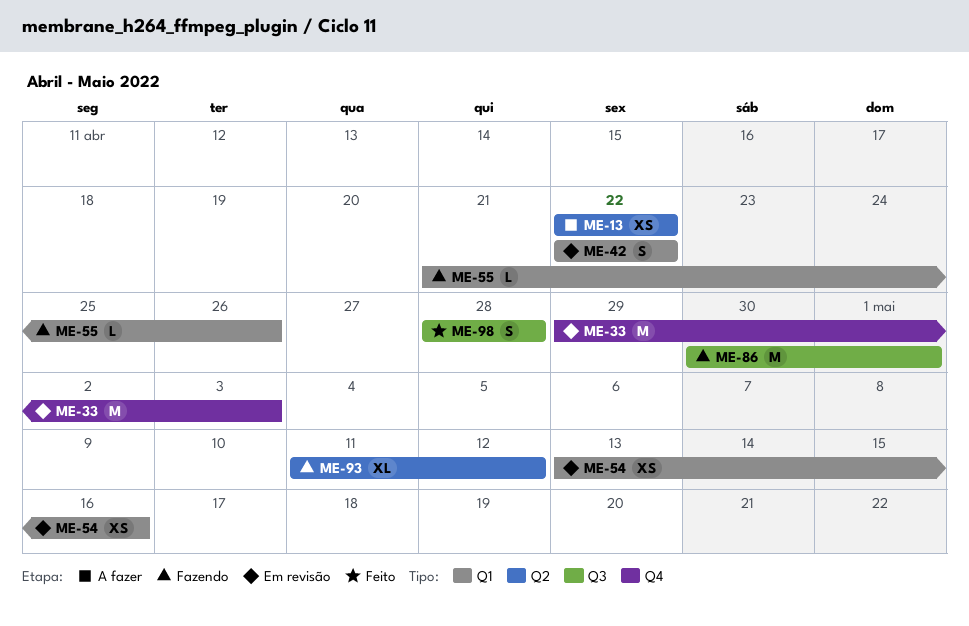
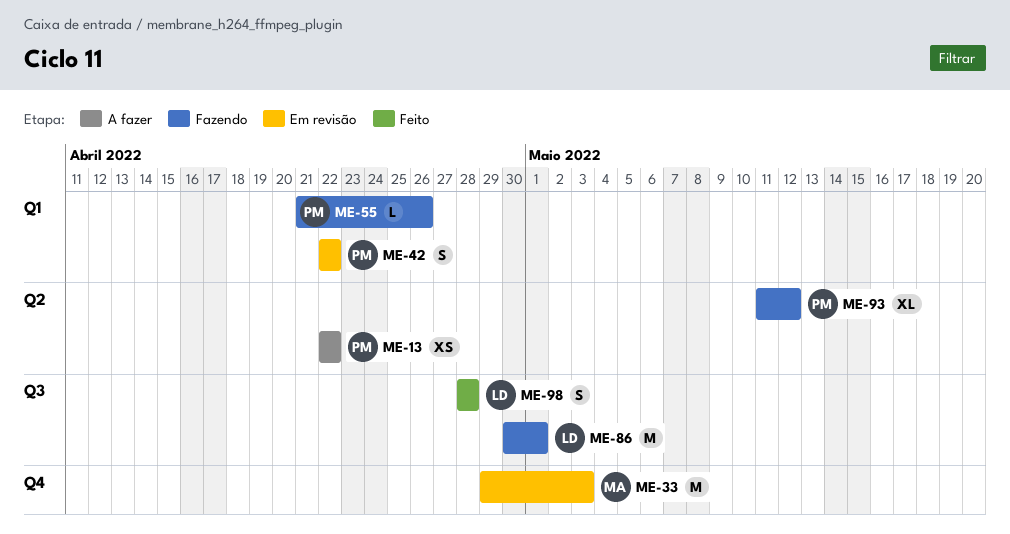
ME-54: present -> none

